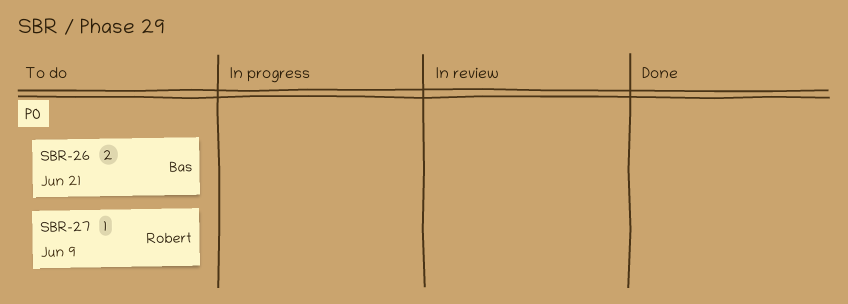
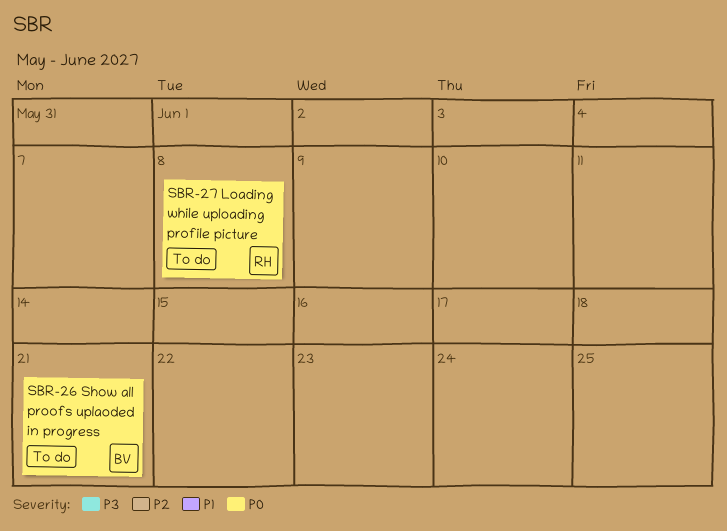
SBR-27, due: Jun 9 -> Jun 8

